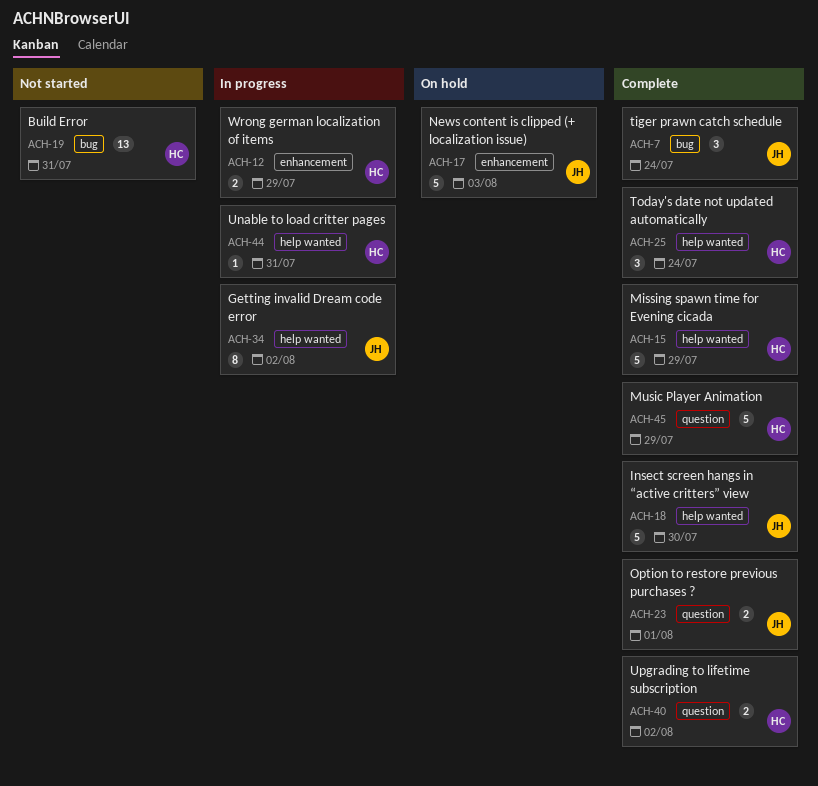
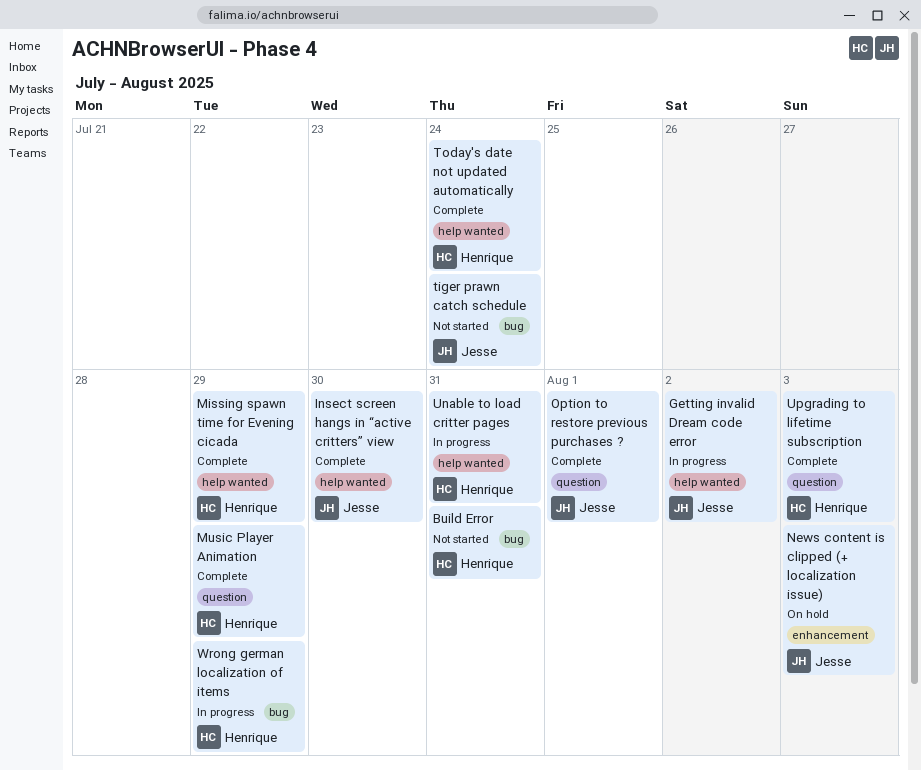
tiger prawn catch schedule, status: Complete -> Not started
Upgrading to lifetime subscription, due: Aug 2 -> Aug 3
Wrong german localization of items, label: enhancement -> bug

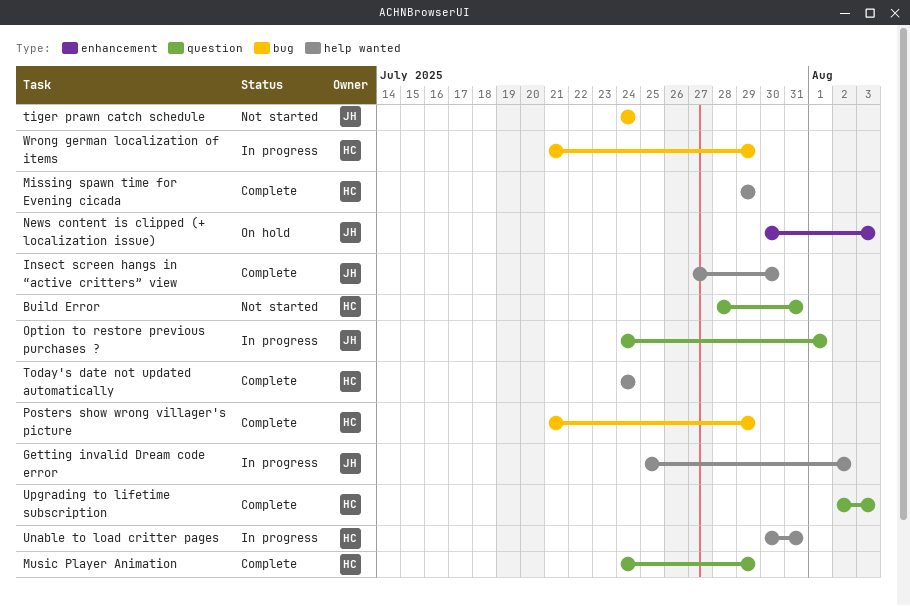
Build Error, label: bug -> question
Option to restore previous purchases ?, status: Complete -> In progress
Posters show wrong villager's picture: none -> present

